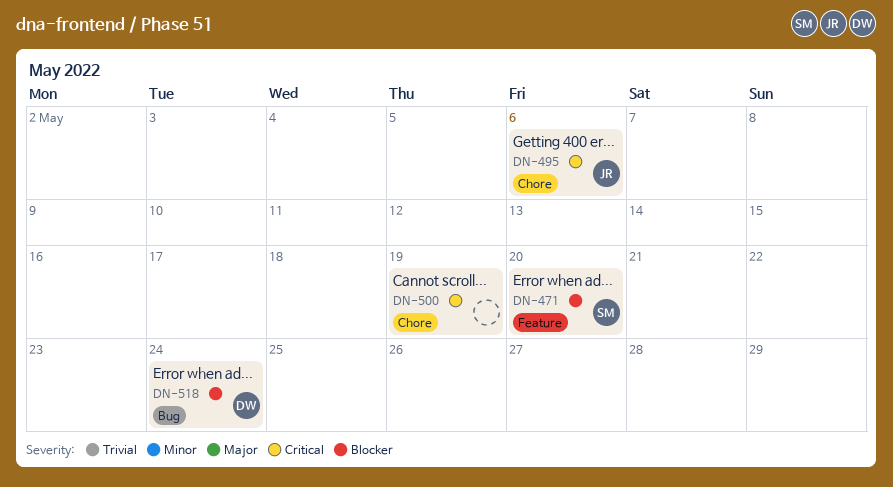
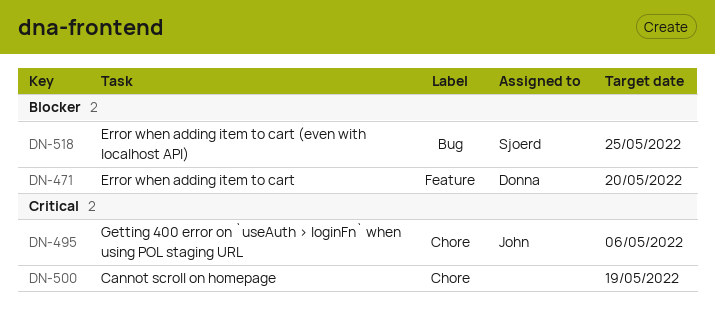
DN-471, owner: Sjoerd -> Donna
DN-518, owner: Donna -> Sjoerd
DN-518, due: May 24 -> May 25

